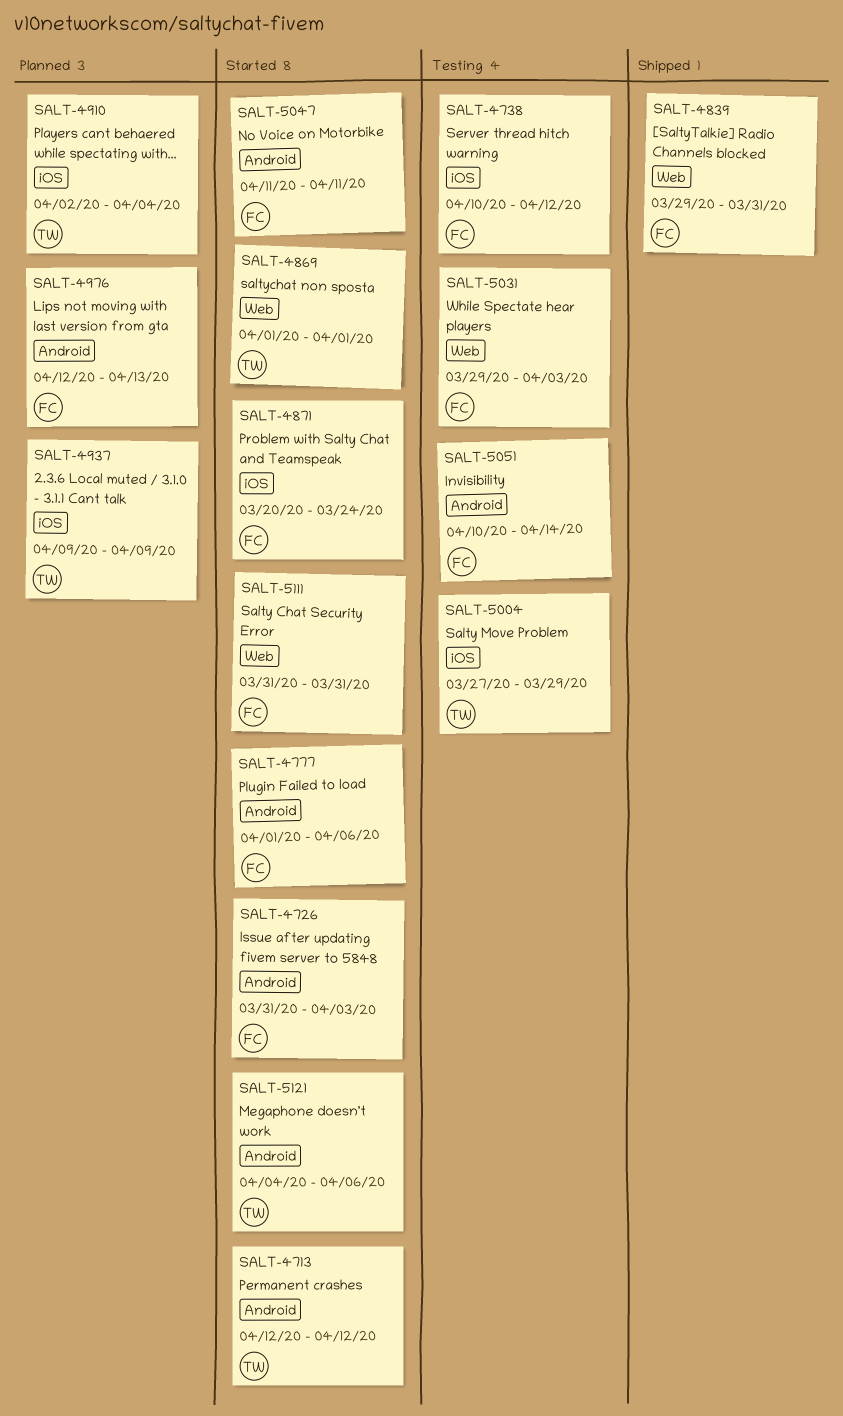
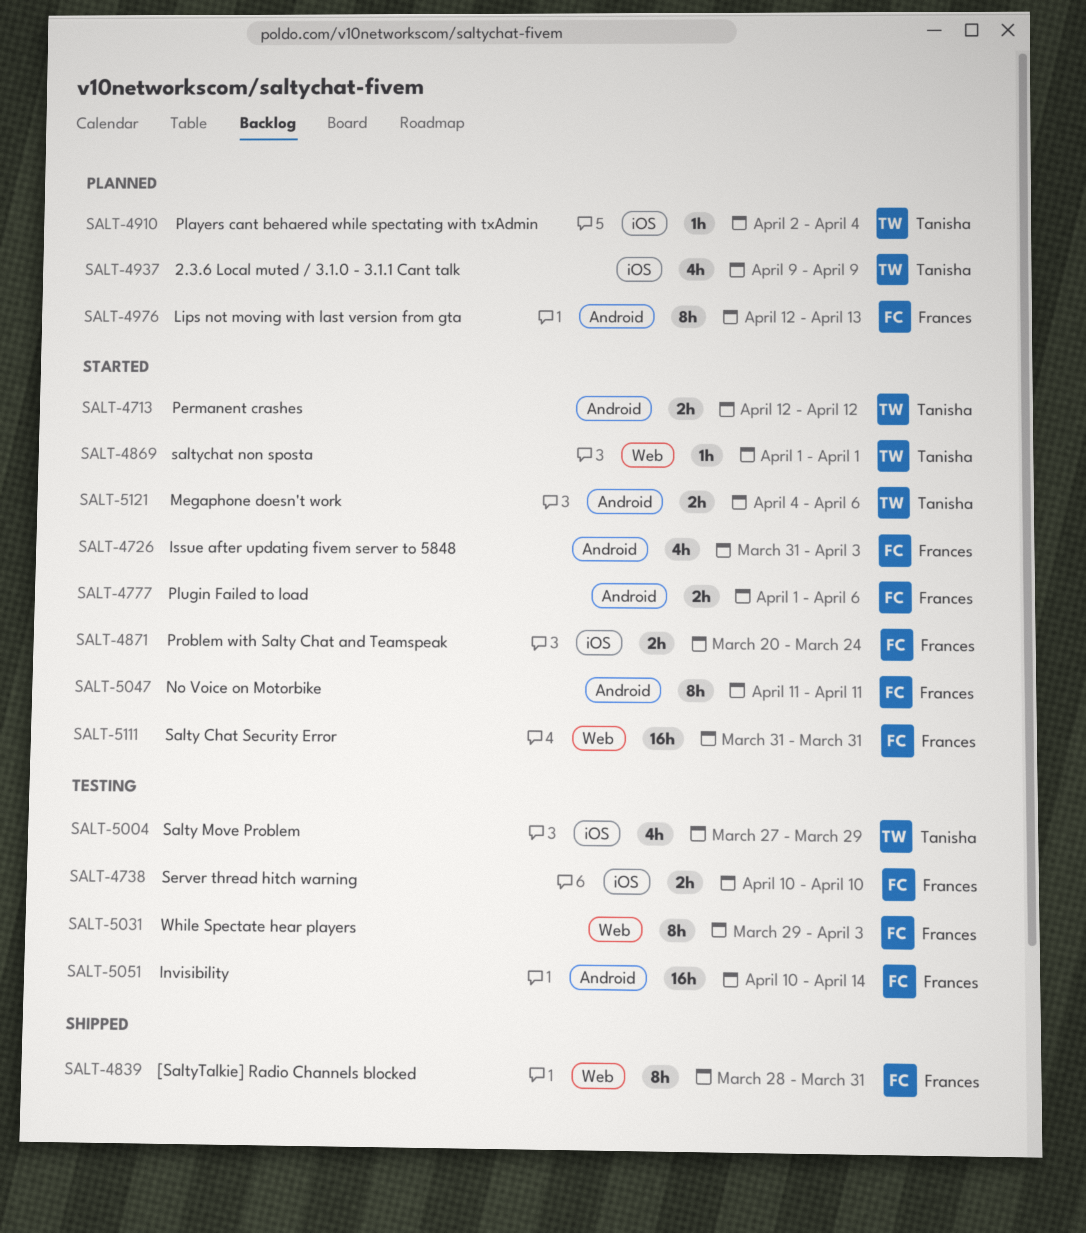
SALT-4738, due: Apr 12 -> Apr 10
SALT-4839, start: Mar 29 -> Mar 28

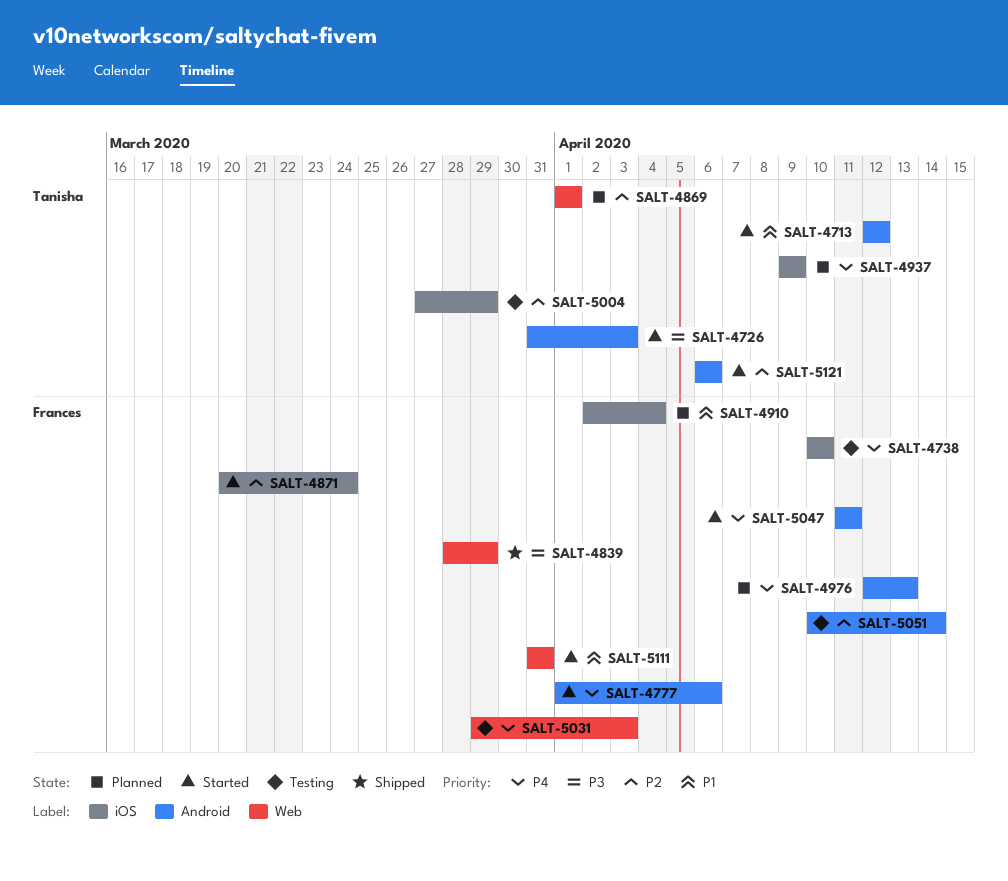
SALT-4726, owner: Frances -> Tanisha
SALT-4839, due: Mar 31 -> Mar 29
SALT-4869, status: Started -> Planned
SALT-4910, owner: Tanisha -> Frances
SALT-5121, start: Apr 4 -> Apr 6

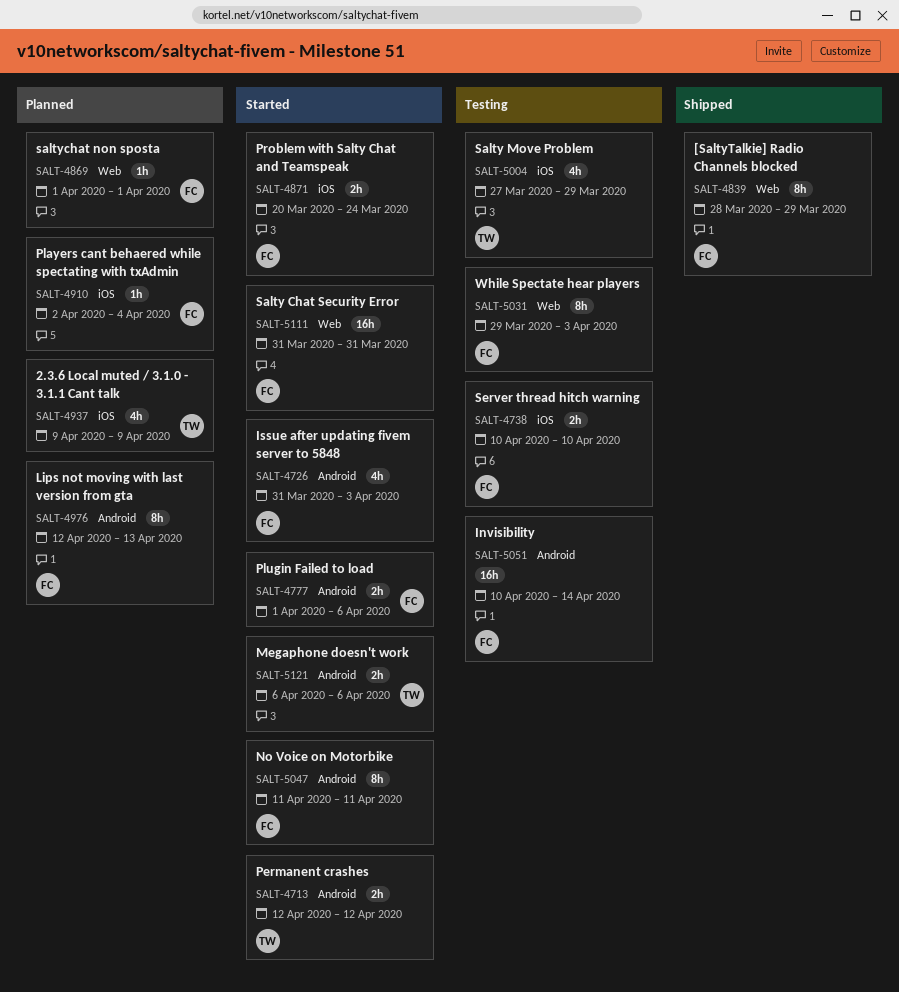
SALT-4726, owner: Tanisha -> Frances
SALT-4869, owner: Tanisha -> Frances

